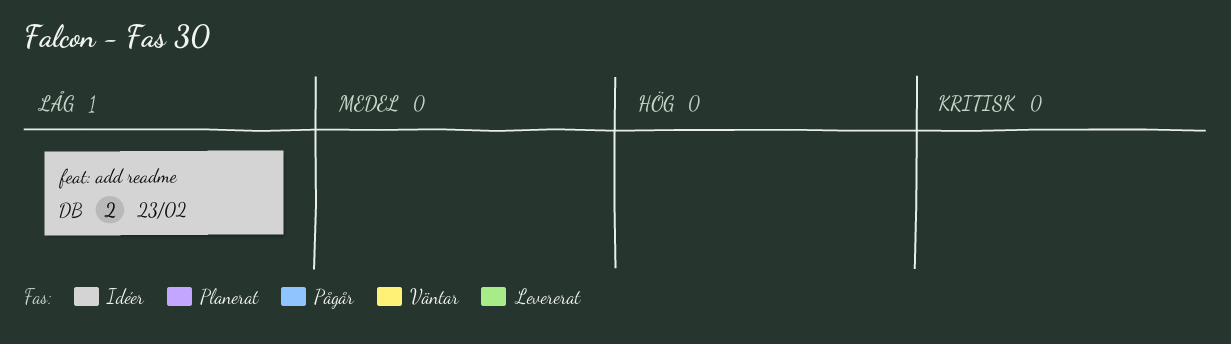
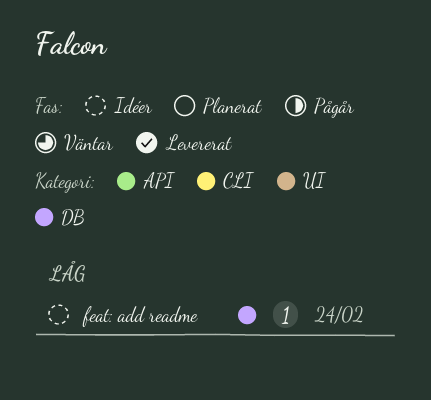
feat: add readme, estimate: 2 -> 1
feat: add readme, due: Feb 23 -> Feb 24

